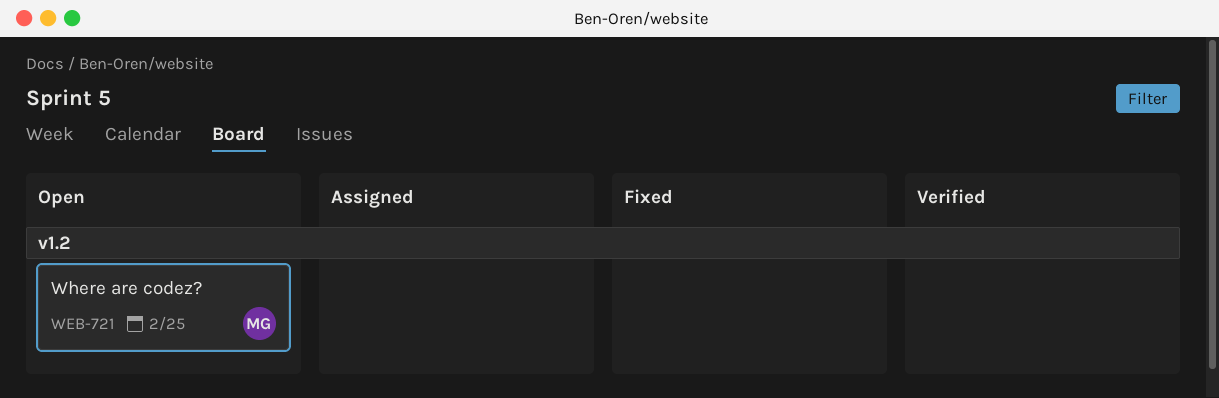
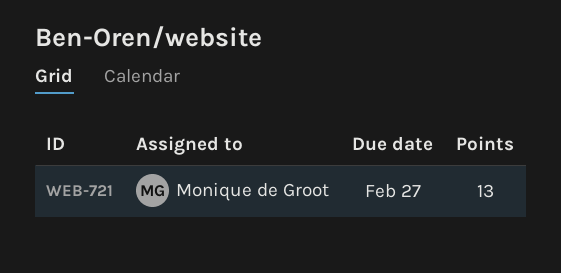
WEB-721, due: Feb 25 -> Feb 27

